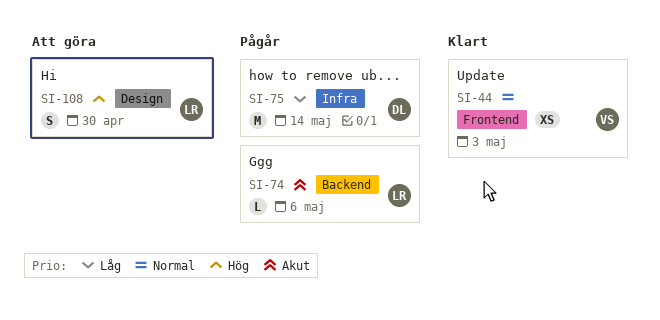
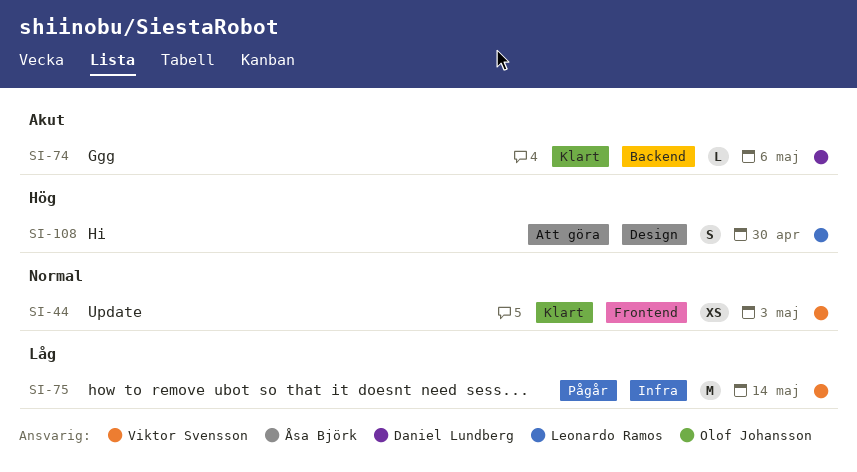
SI-74, status: Pågår -> Klart
SI-74, owner: Leonardo Ramos -> Daniel Lundberg
SI-75, owner: Daniel Lundberg -> Viktor Svensson

